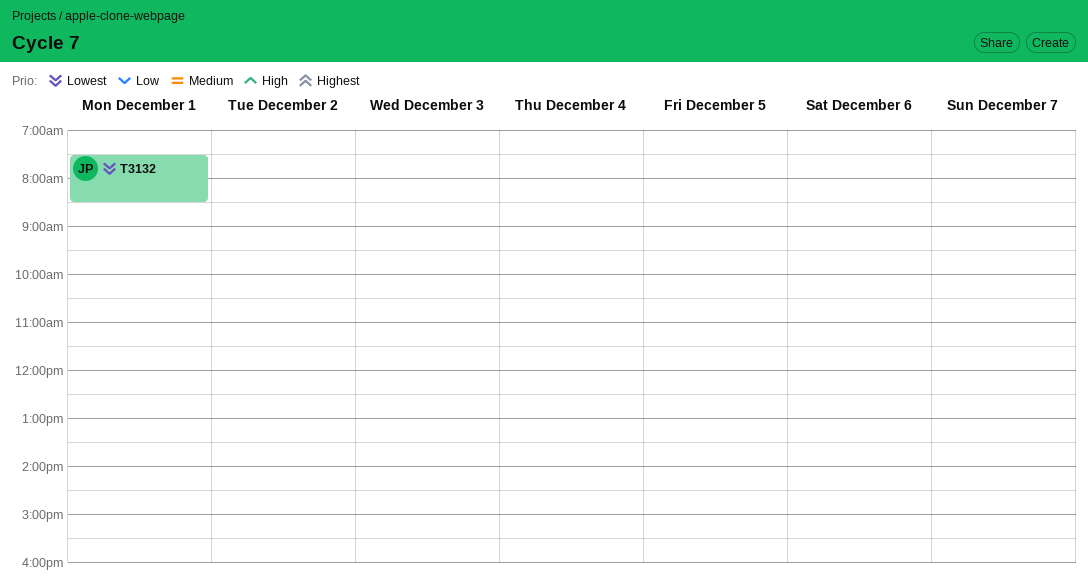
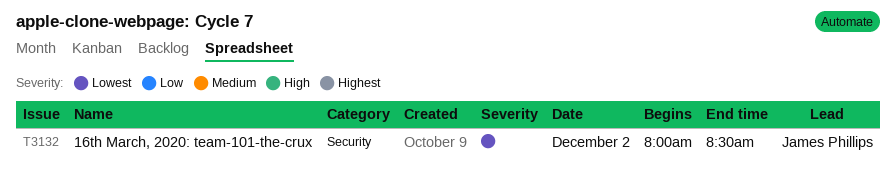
T3132, day: Dec 1 -> Dec 2
T3132, begins: 07:30 -> 08:00

